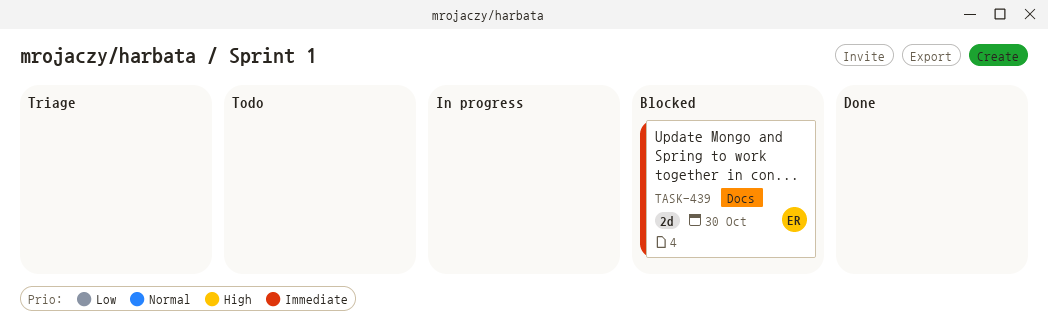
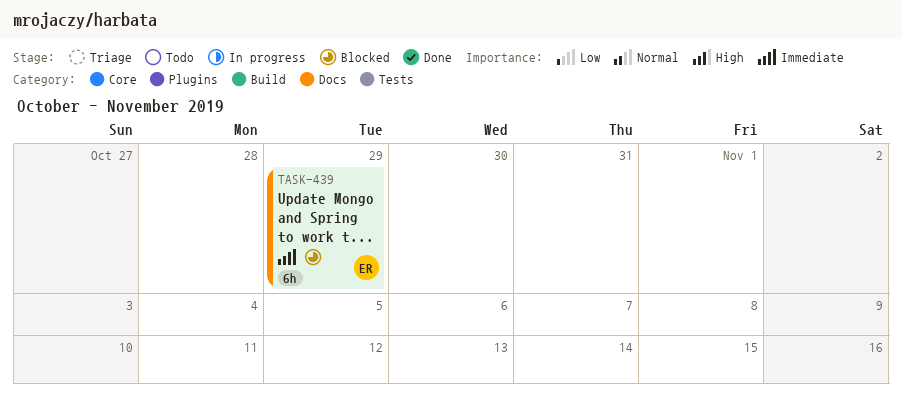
TASK-439, estimate: 2d -> 6h
TASK-439, due: Oct 30 -> Oct 29

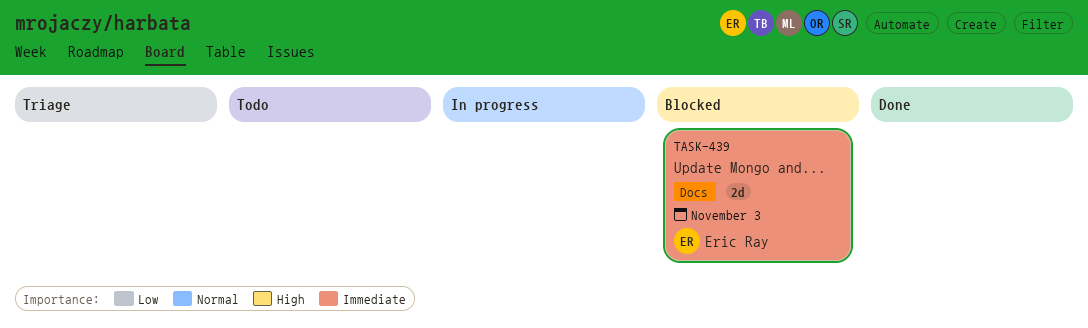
TASK-439, estimate: 6h -> 2d
TASK-439, due: Oct 29 -> Nov 3

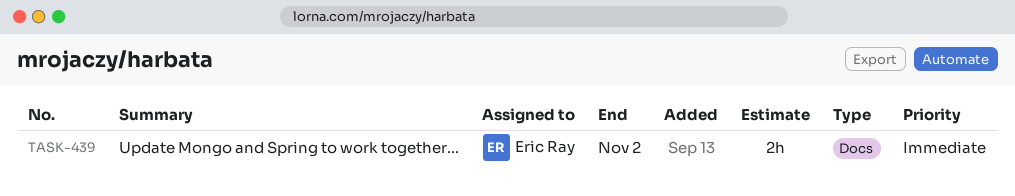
TASK-439, estimate: 2d -> 2h
TASK-439, due: Nov 3 -> Nov 2

